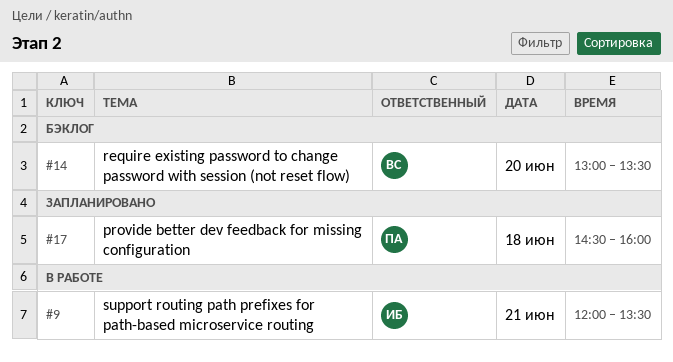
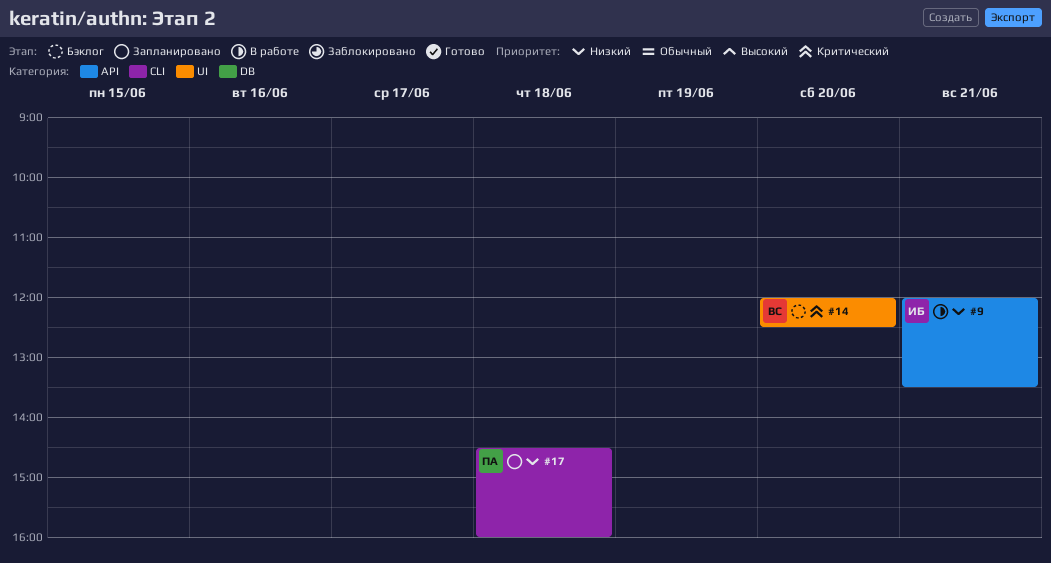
#14, begins: 13:00 -> 12:00
#14, ends: 13:30 -> 12:30

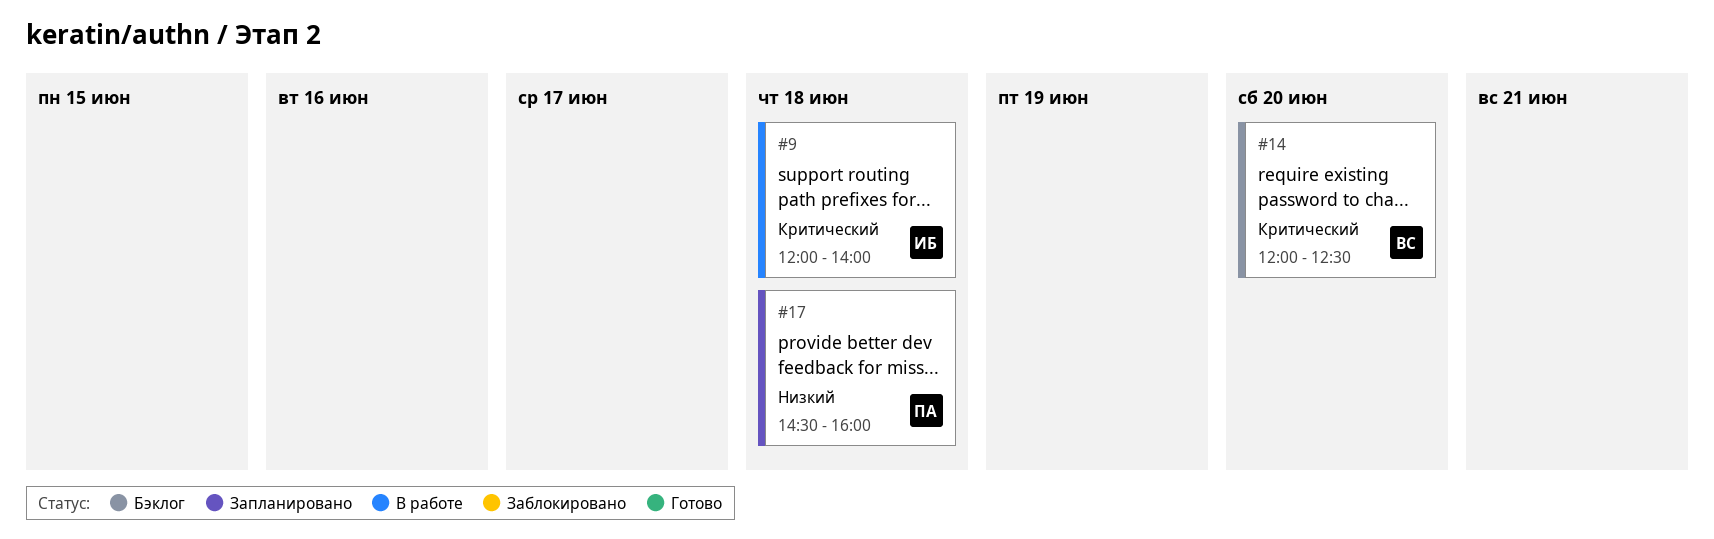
#9, priority: Низкий -> Критический
#9, day: Jun 21 -> Jun 18
#9, ends: 13:30 -> 14:00

